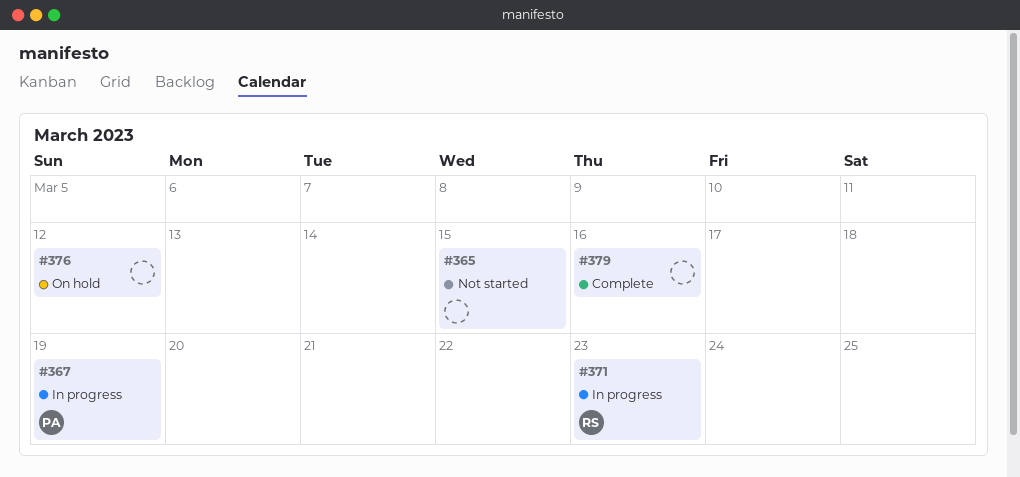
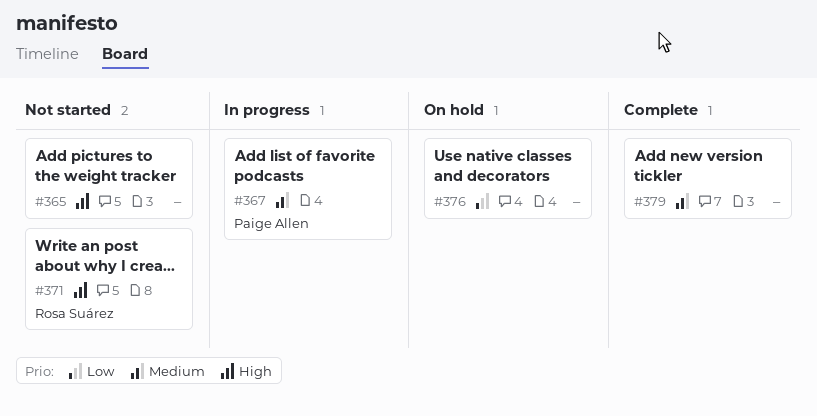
#371, status: In progress -> Not started

